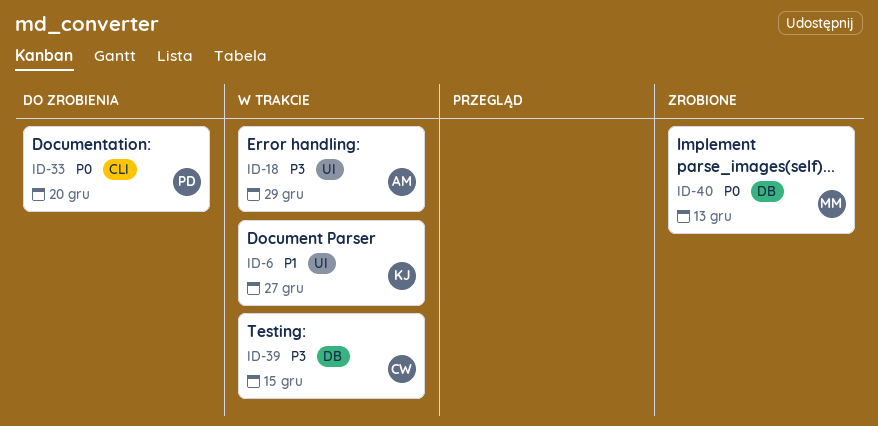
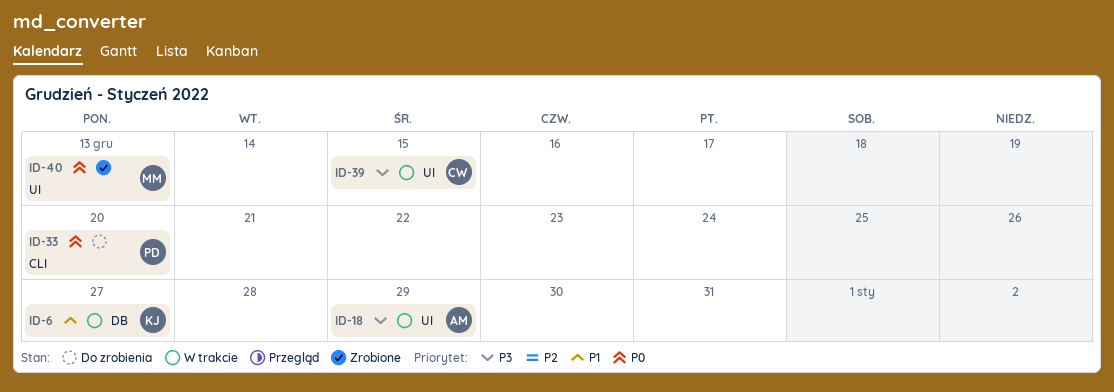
ID-6, label: UI -> DB
ID-39, label: DB -> UI
ID-40, label: DB -> UI

